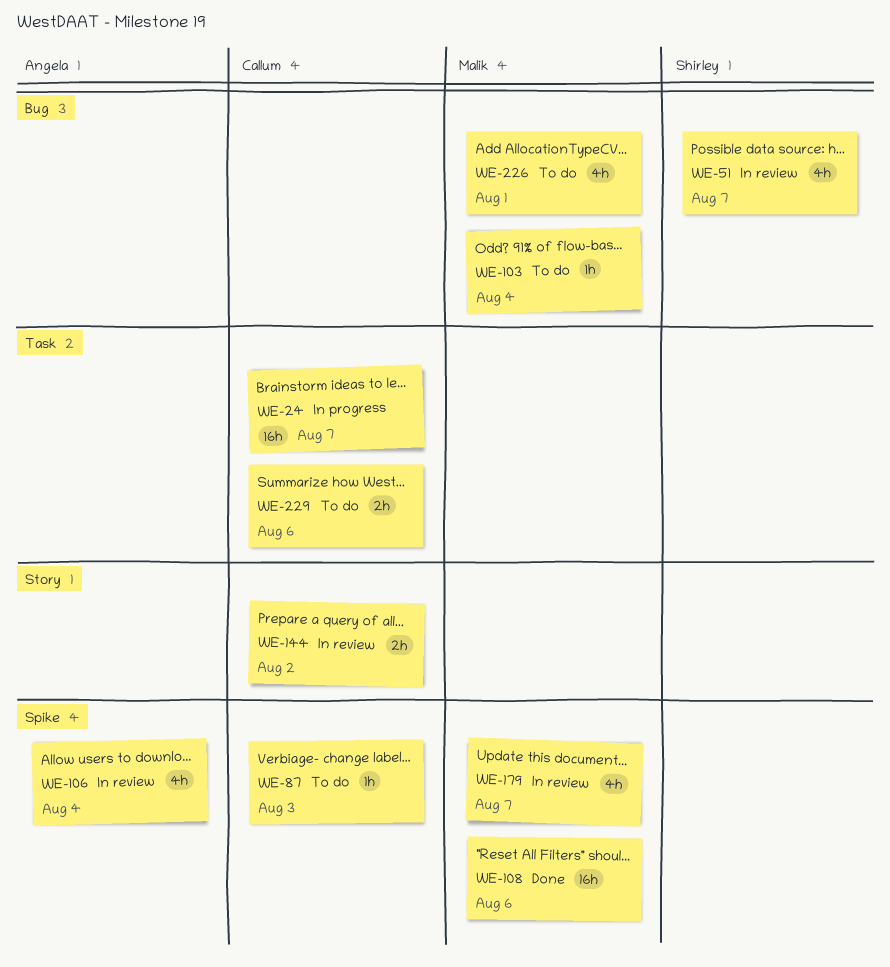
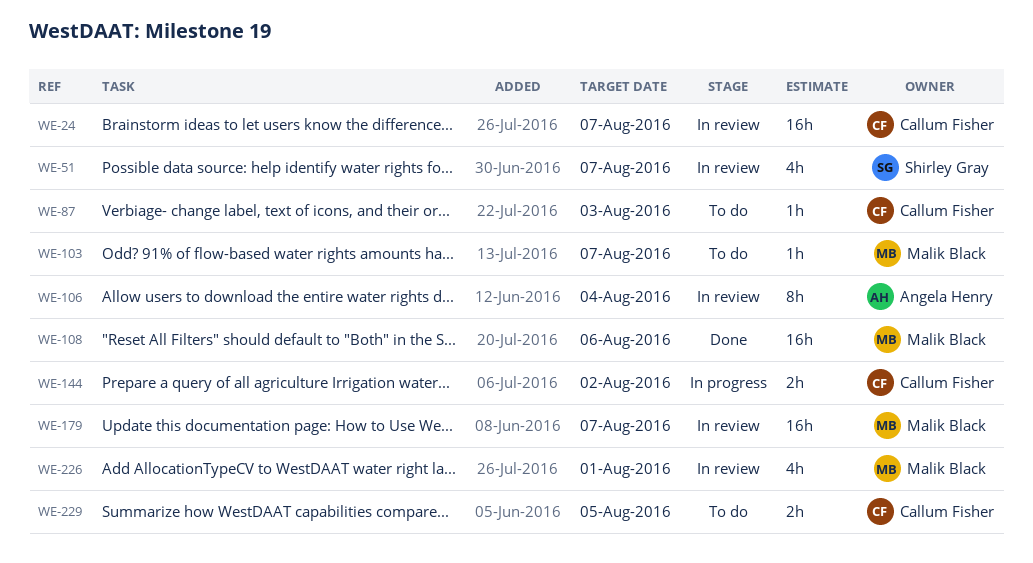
WE-24, status: In progress -> In review
WE-103, due: Aug 4 -> Aug 7
WE-106, estimate: 4h -> 8h
WE-144, status: In review -> In progress
WE-179, estimate: 4h -> 16h
WE-226, status: To do -> In review
WE-229, due: Aug 6 -> Aug 5

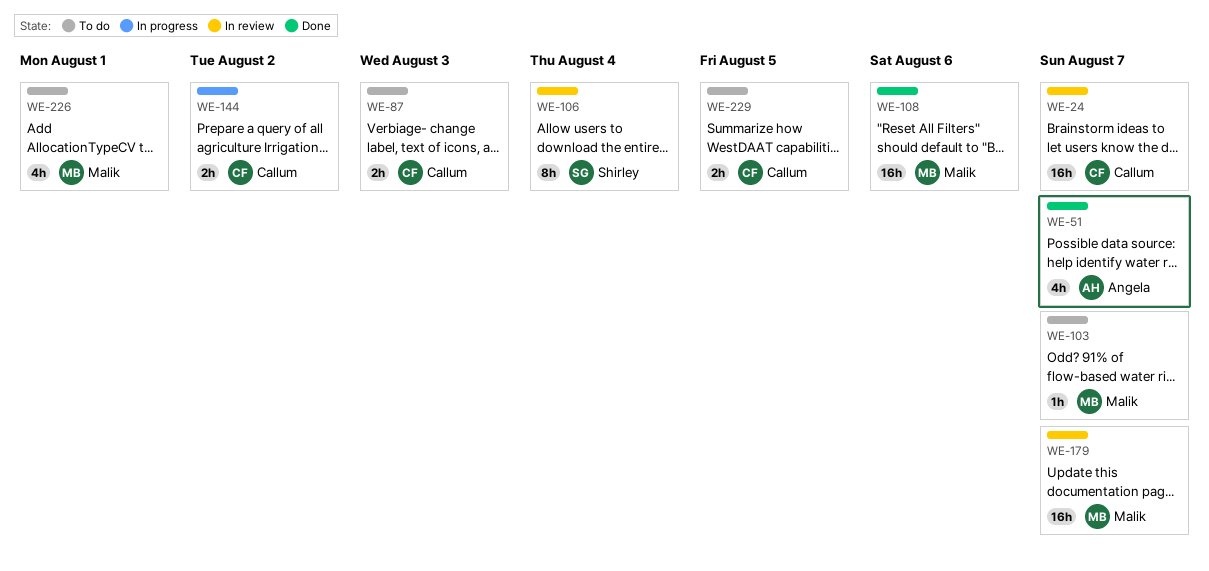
WE-51, status: In review -> Done
WE-51, owner: Shirley Gray -> Angela Henry
WE-87, estimate: 1h -> 2h
WE-106, owner: Angela Henry -> Shirley Gray
WE-226, status: In review -> To do

